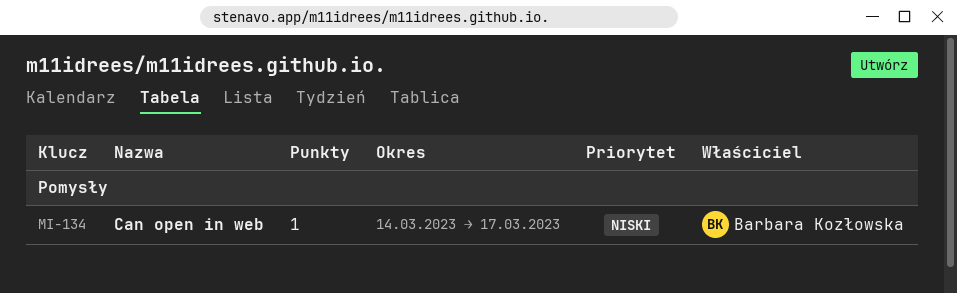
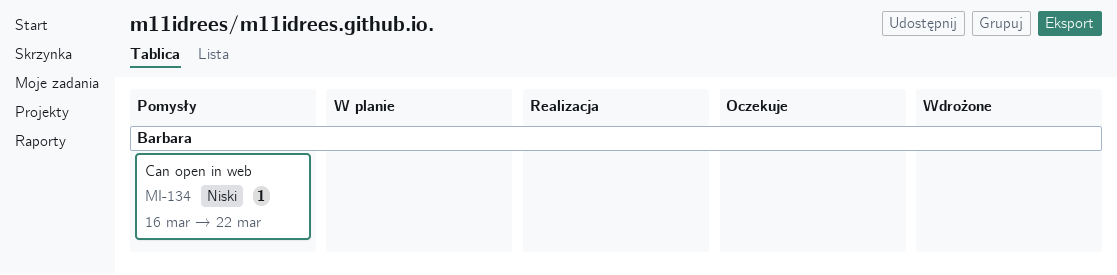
MI-134, start: Mar 14 -> Mar 16
MI-134, due: Mar 17 -> Mar 22

